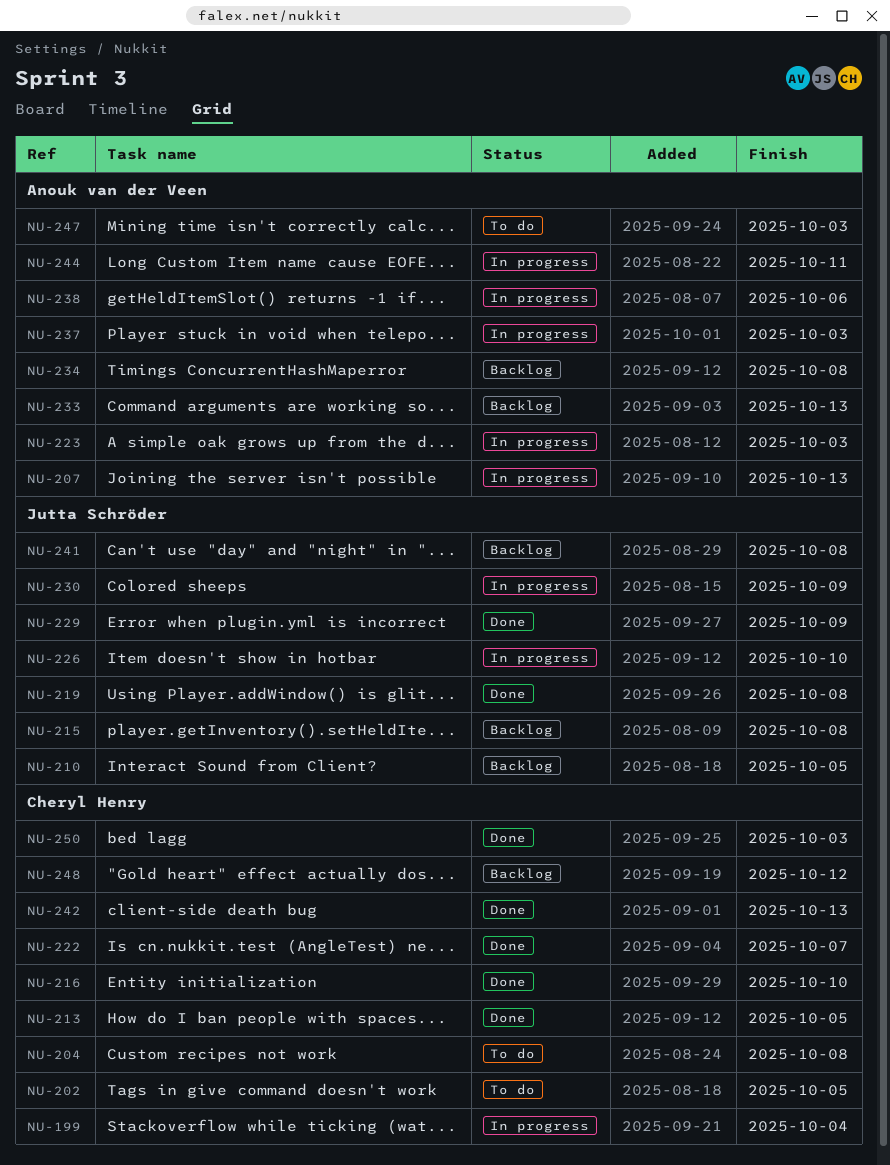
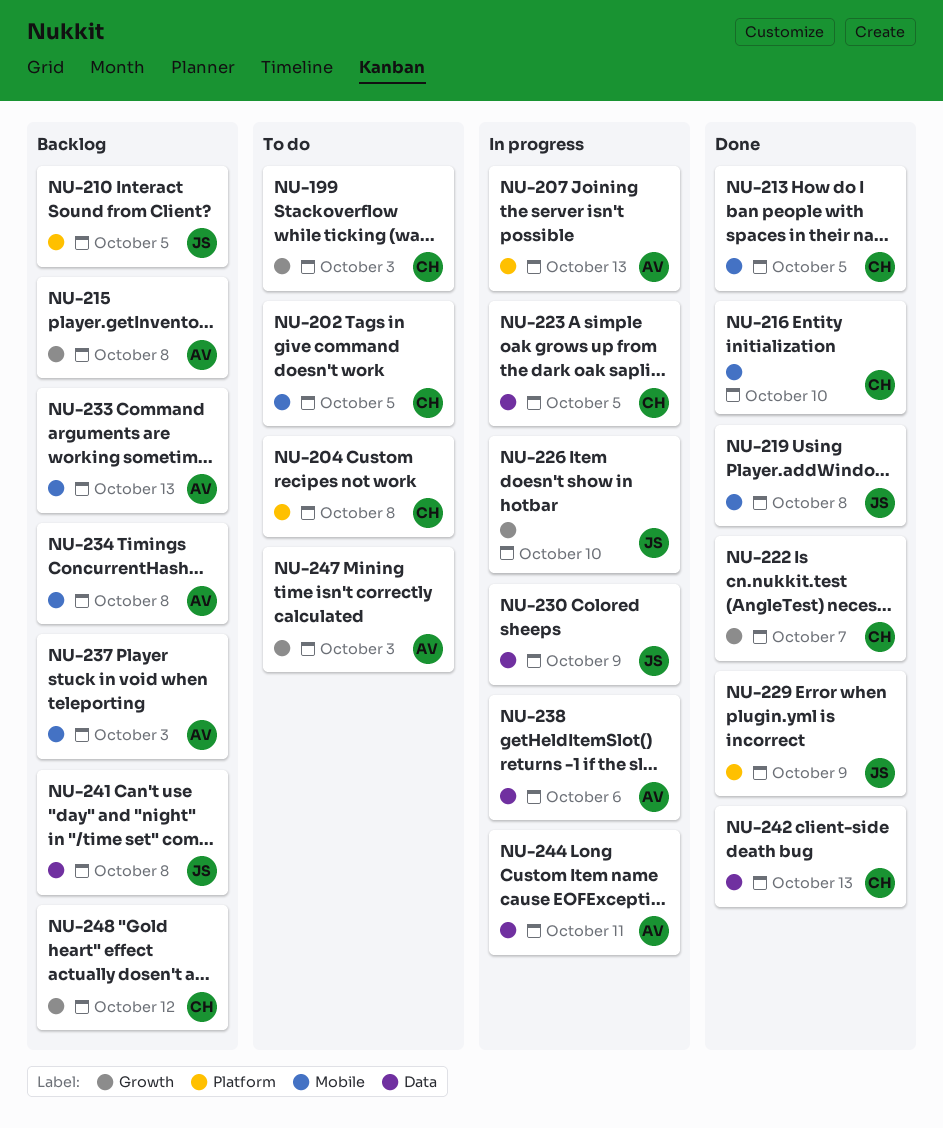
NU-199, status: In progress -> To do
NU-199, due: Oct 4 -> Oct 3
NU-215, owner: Jutta Schröder -> Anouk van der Veen
NU-223, owner: Anouk van der Veen -> Cheryl Henry
NU-223, due: Oct 3 -> Oct 5
NU-237, status: In progress -> Backlog
NU-250: present -> none

